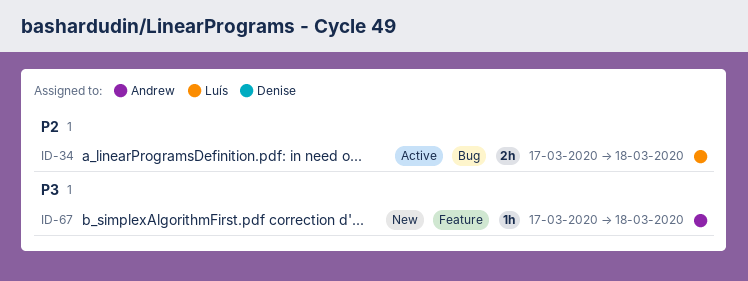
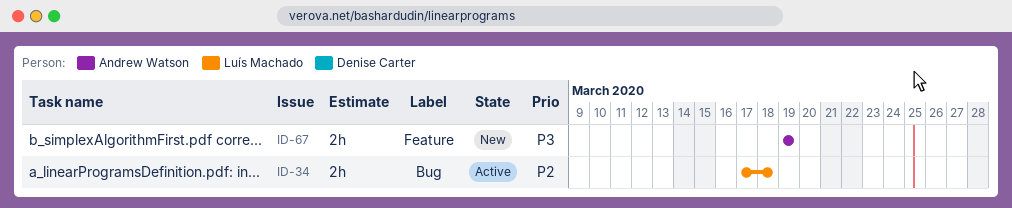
ID-67, estimate: 1h -> 2h
ID-67, start: Mar 17 -> Mar 19
ID-67, due: Mar 18 -> Mar 19

